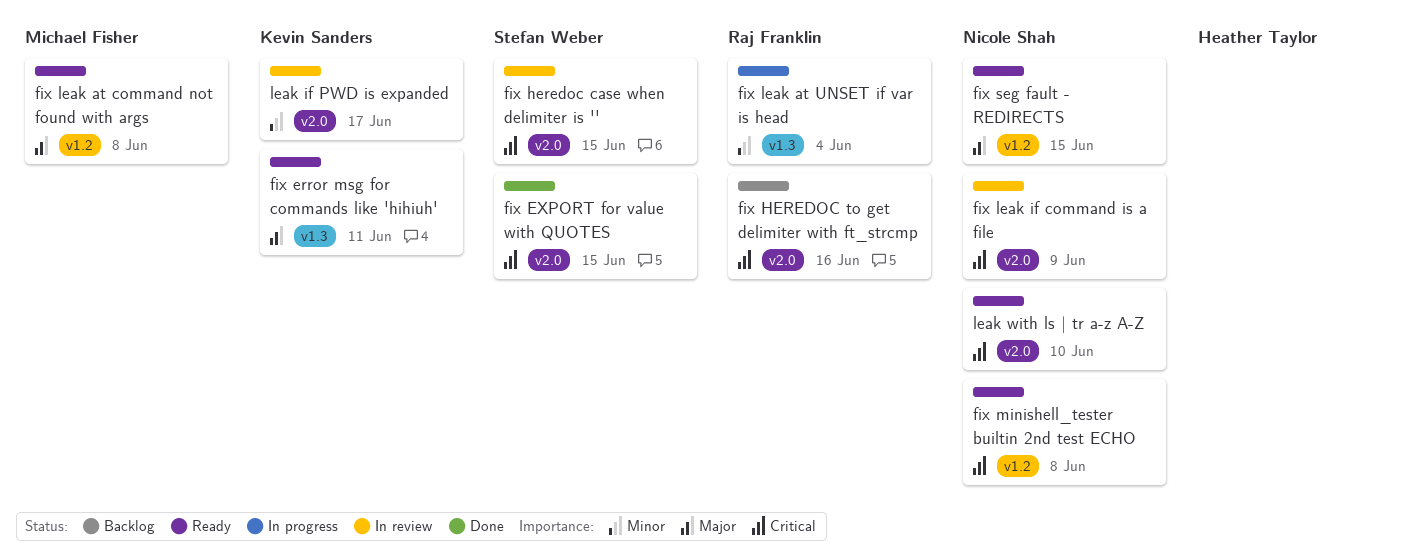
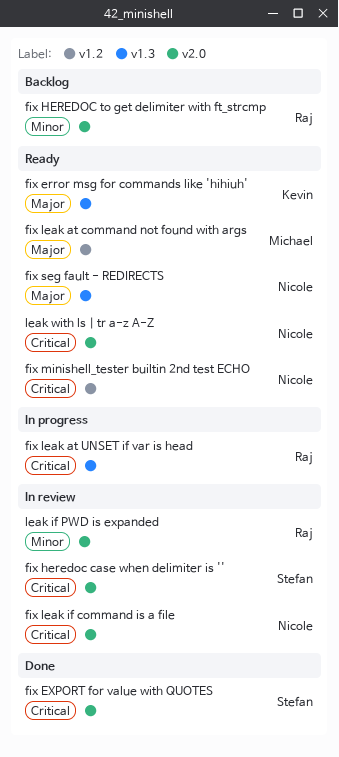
fix HEREDOC to get delimiter with ft_strcmp, priority: Critical -> Minor
fix leak at UNSET if var is head, priority: Minor -> Critical
fix seg fault - REDIRECTS, label: v1.2 -> v1.3
leak if PWD is expanded, owner: Kevin Sanders -> Raj Franklin

